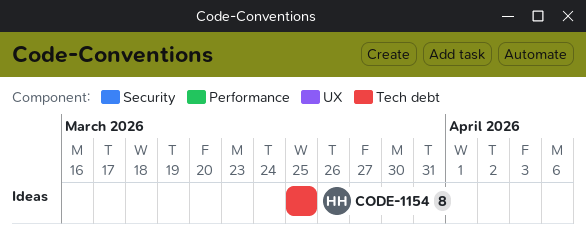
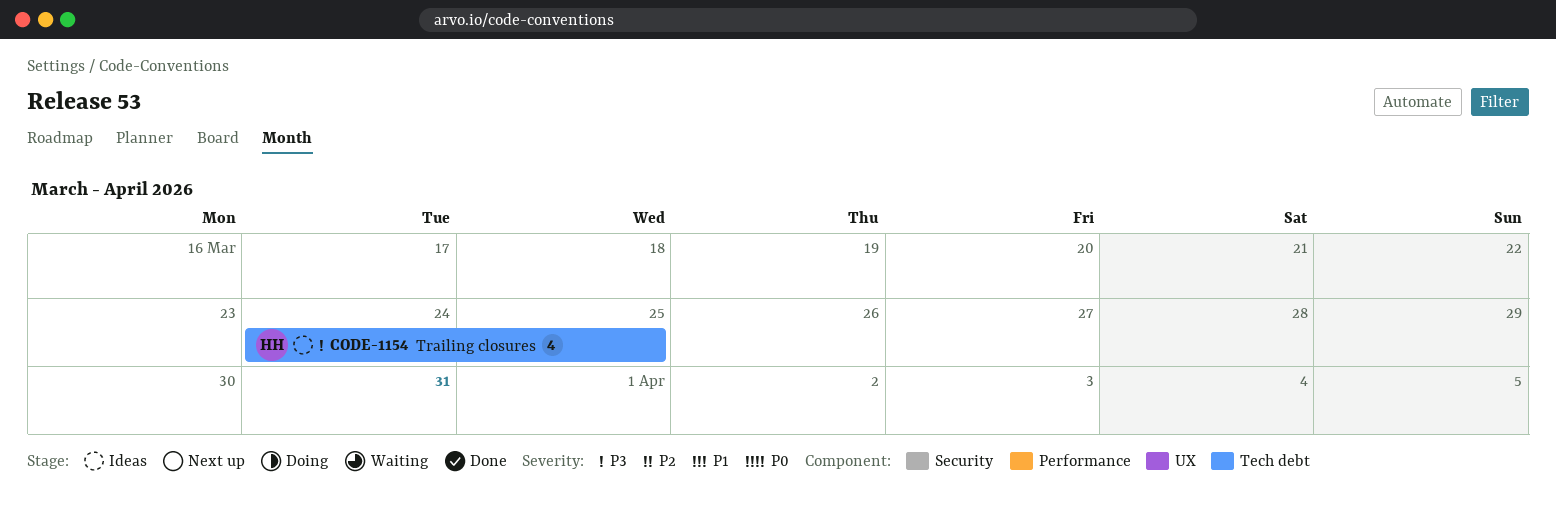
CODE-1154, estimate: 8 -> 4
CODE-1154, start: Mar 25 -> Mar 24

